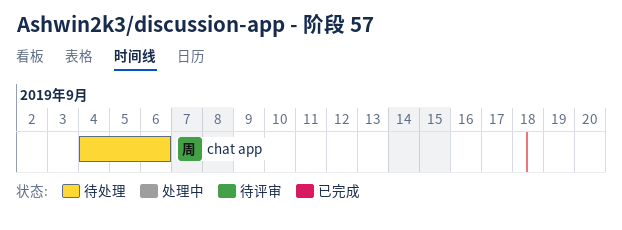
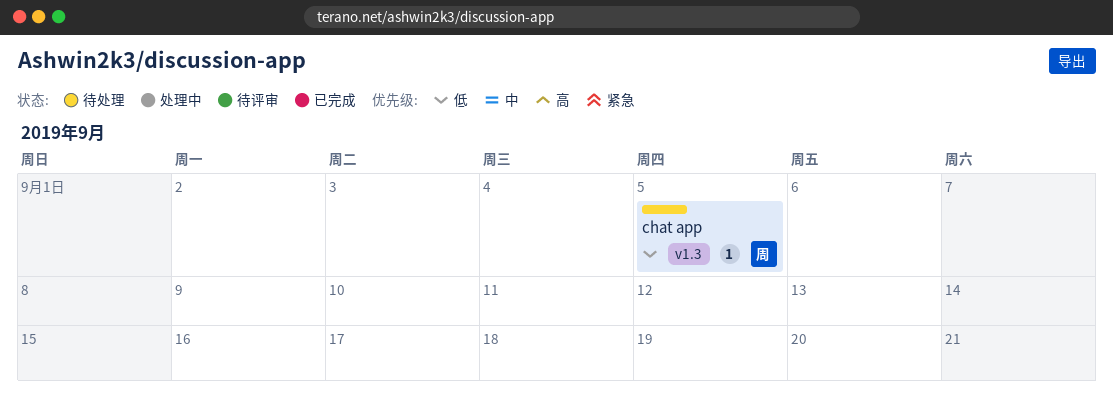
chat app, due: Sep 6 -> Sep 5

